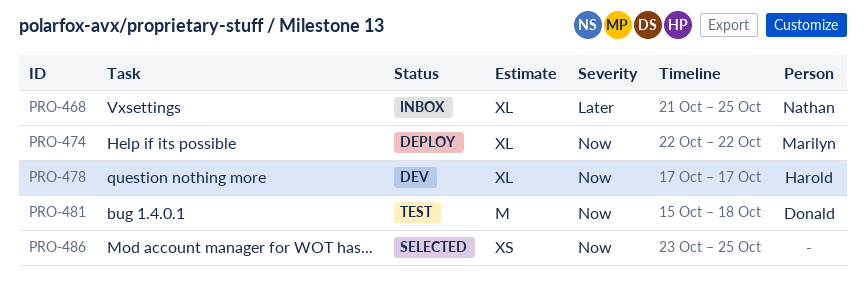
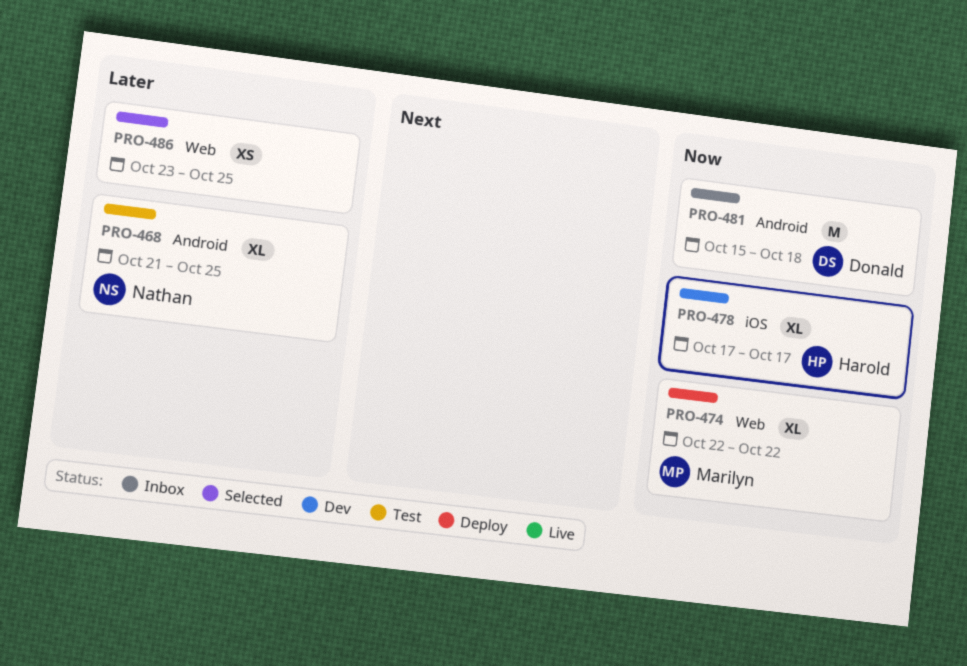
PRO-468, status: Inbox -> Test
PRO-481, status: Test -> Inbox
PRO-486, priority: Now -> Later

